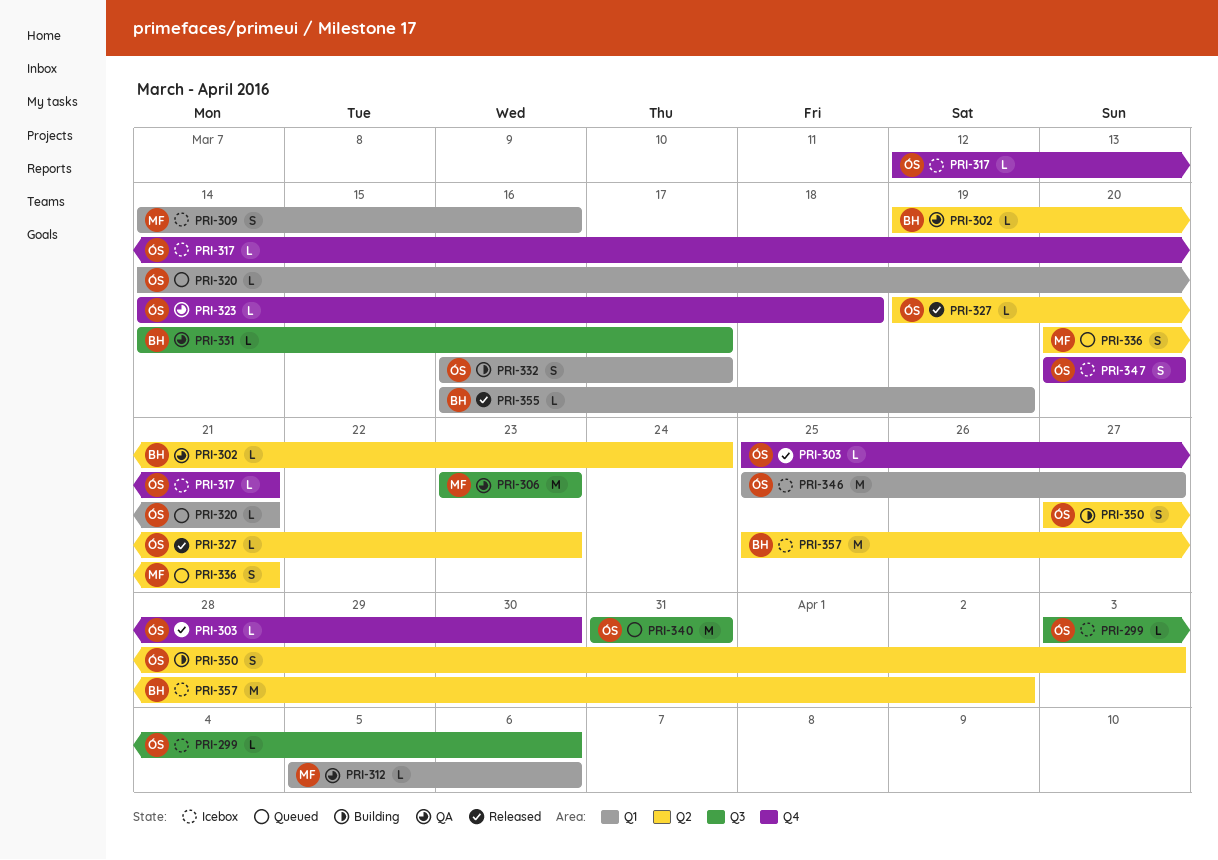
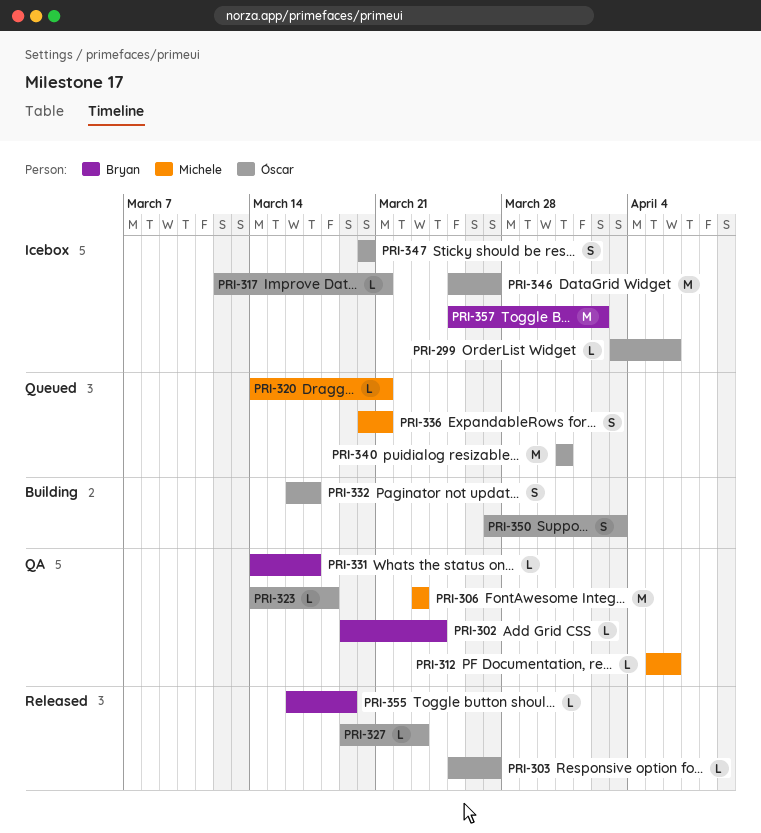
PRI-303, due: Mar 30 -> Mar 27
PRI-309: present -> none
PRI-320, owner: Óscar -> Michele

